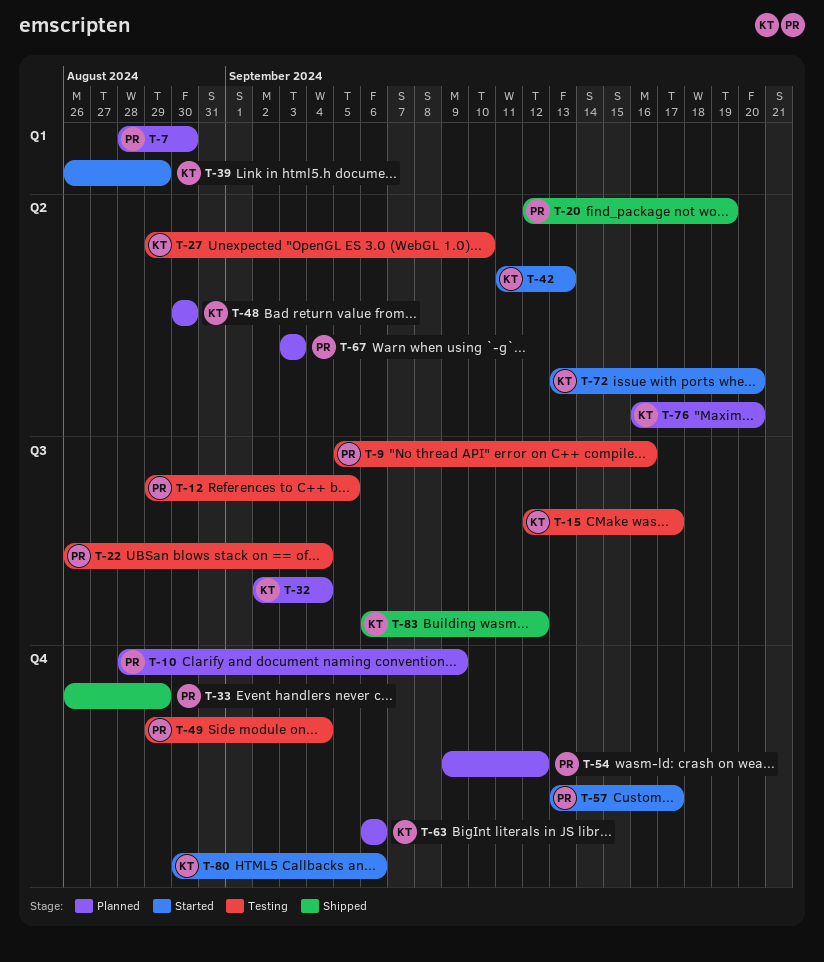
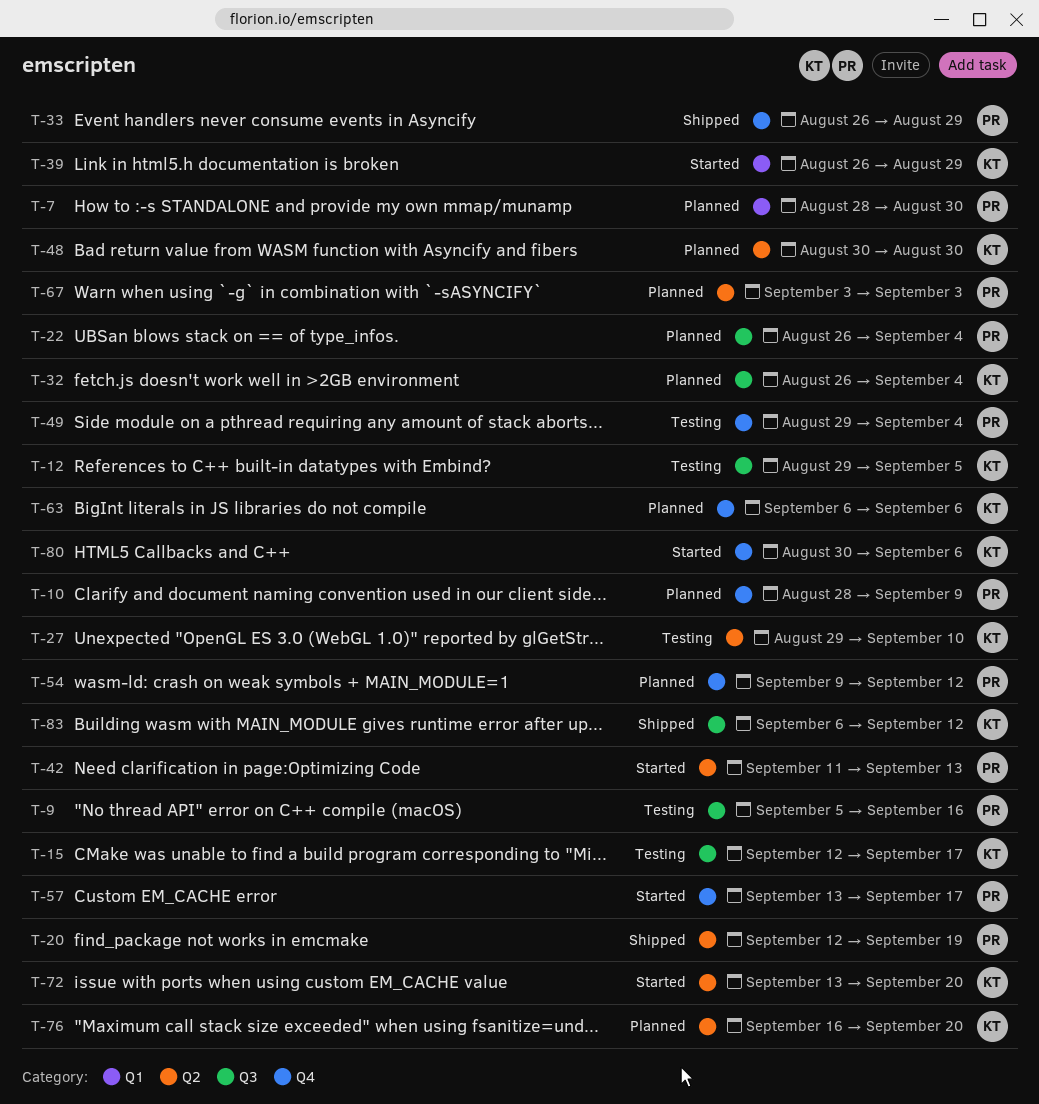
T-12, owner: PR -> KT
T-22, status: Testing -> Planned
T-32, start: Sep 2 -> Aug 26
T-42, owner: KT -> PR

